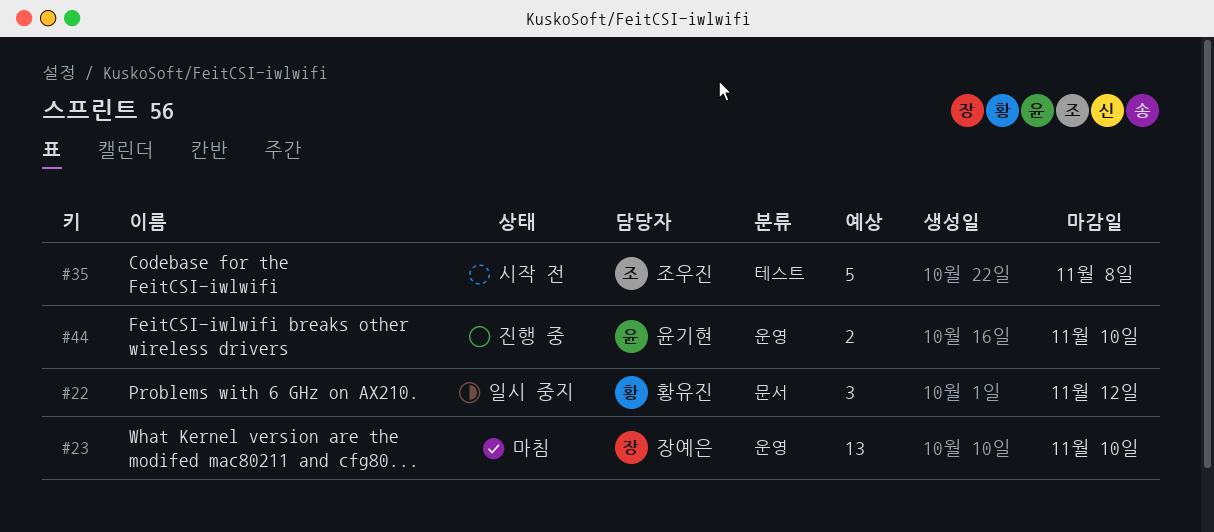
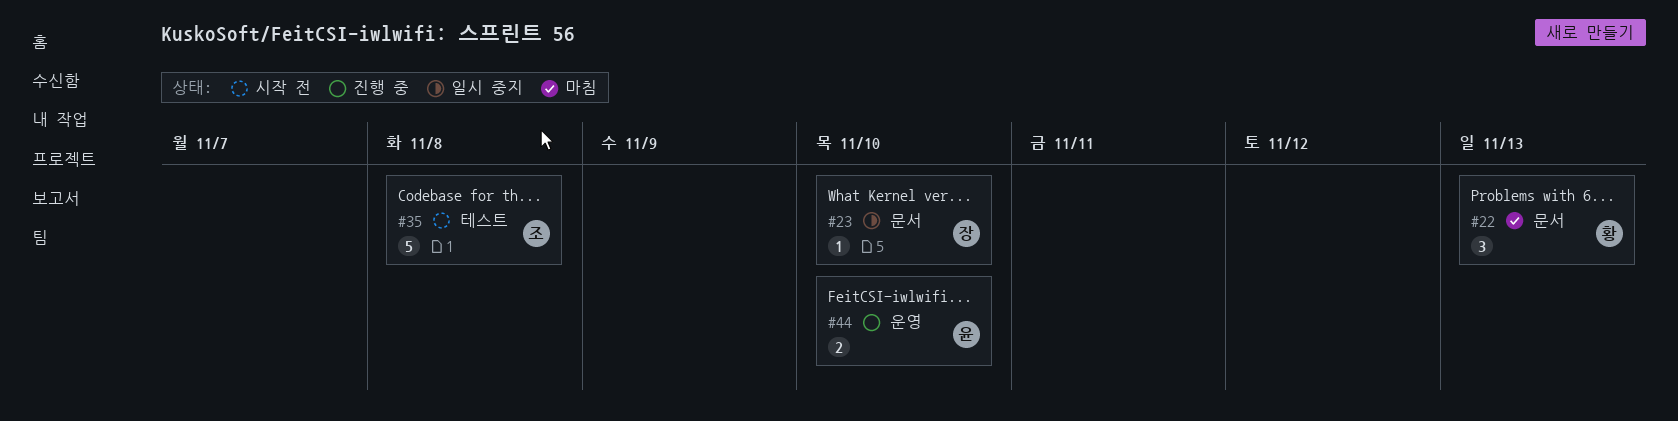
#22, status: 일시 중지 -> 마침
#22, due: Nov 12 -> Nov 13
#23, status: 마침 -> 일시 중지
#23, label: 운영 -> 문서
#23, estimate: 13 -> 1

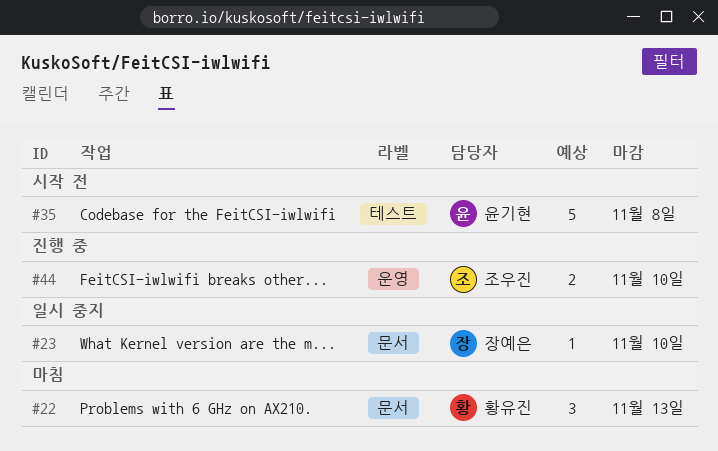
#35, owner: 조우진 -> 윤기현
#44, owner: 윤기현 -> 조우진

